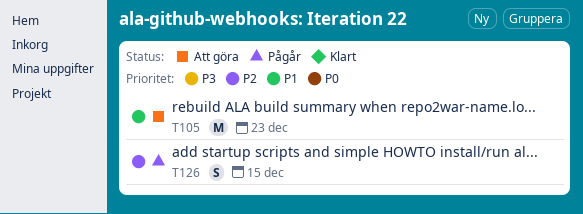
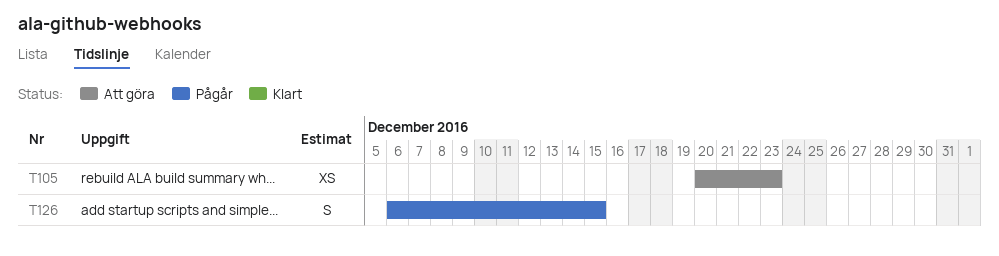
T105, estimate: M -> XS

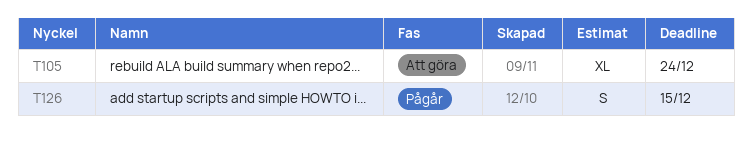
T105, estimate: XS -> XL
T105, due: Dec 23 -> Dec 24

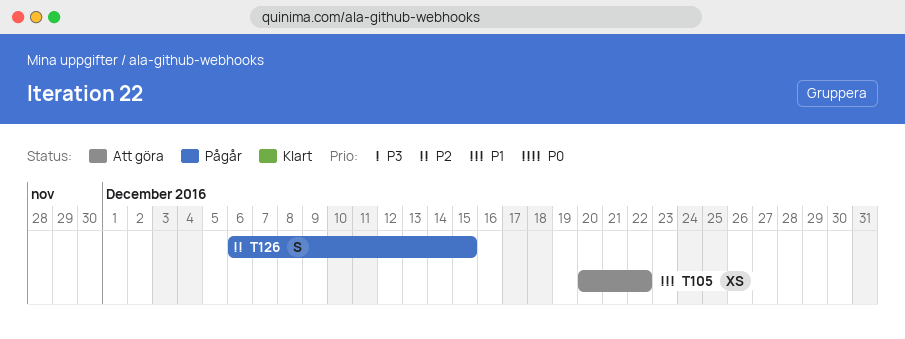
T105, estimate: XL -> XS
T105, due: Dec 24 -> Dec 22

